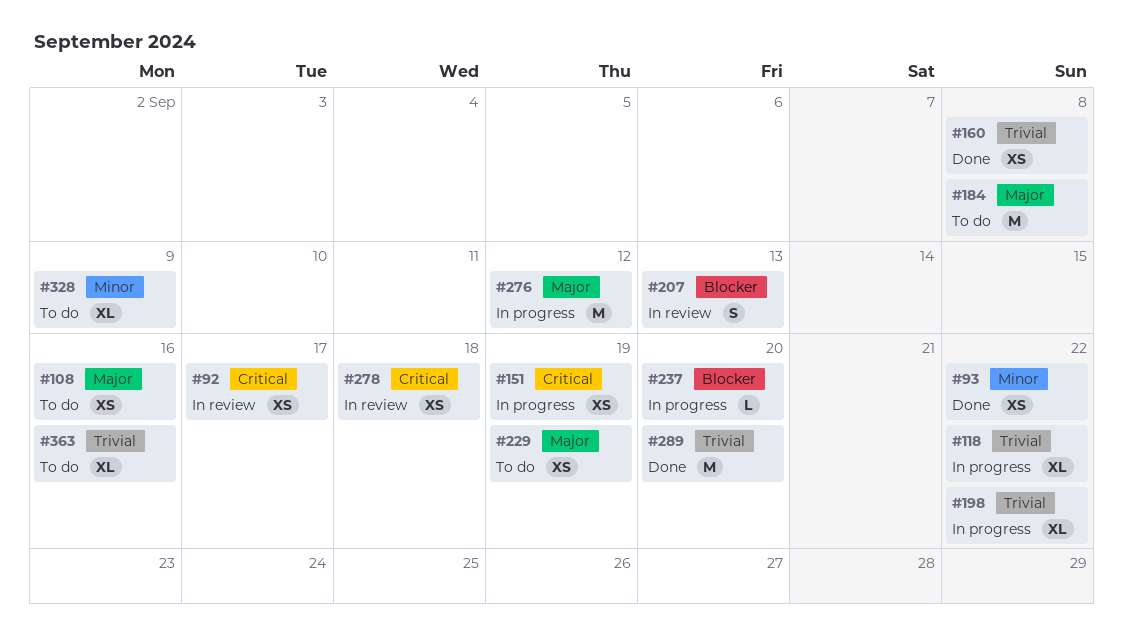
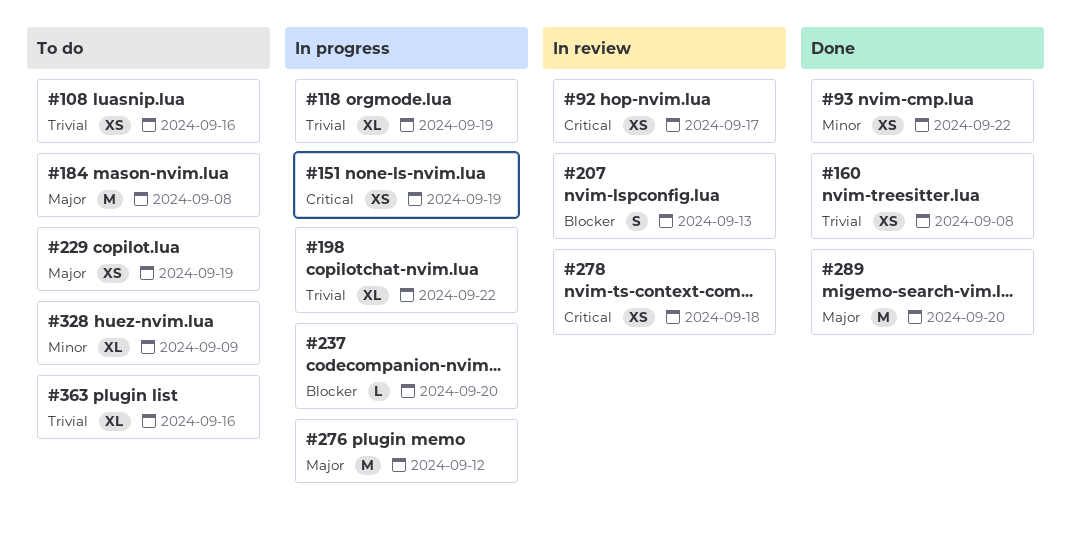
#108, priority: Major -> Trivial
#118, due: Sep 22 -> Sep 19
#289, priority: Trivial -> Major

